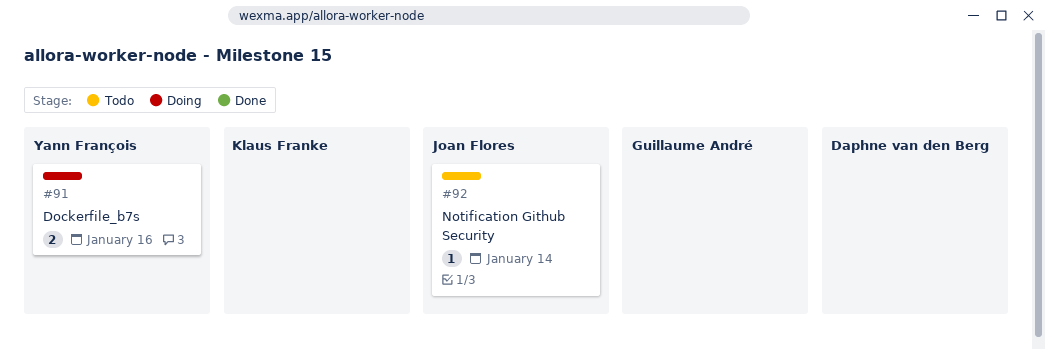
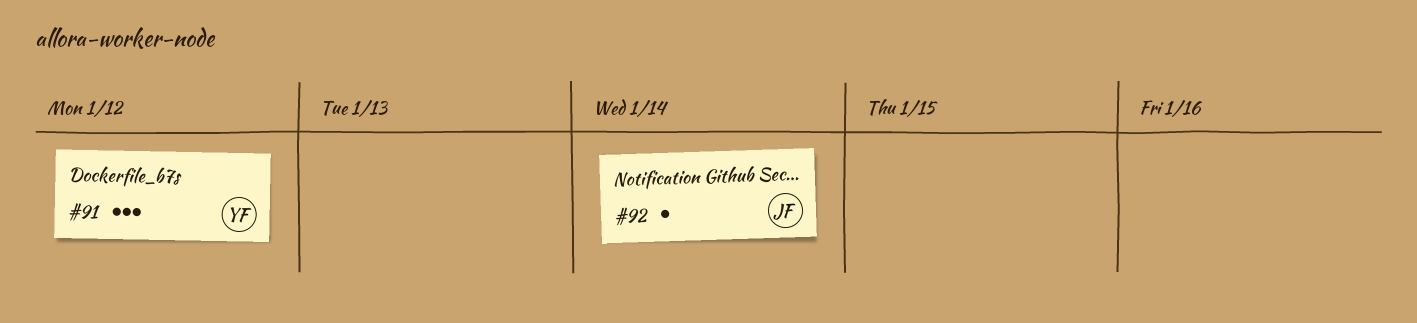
#91, estimate: 2 -> 3
#91, due: Jan 16 -> Jan 12

